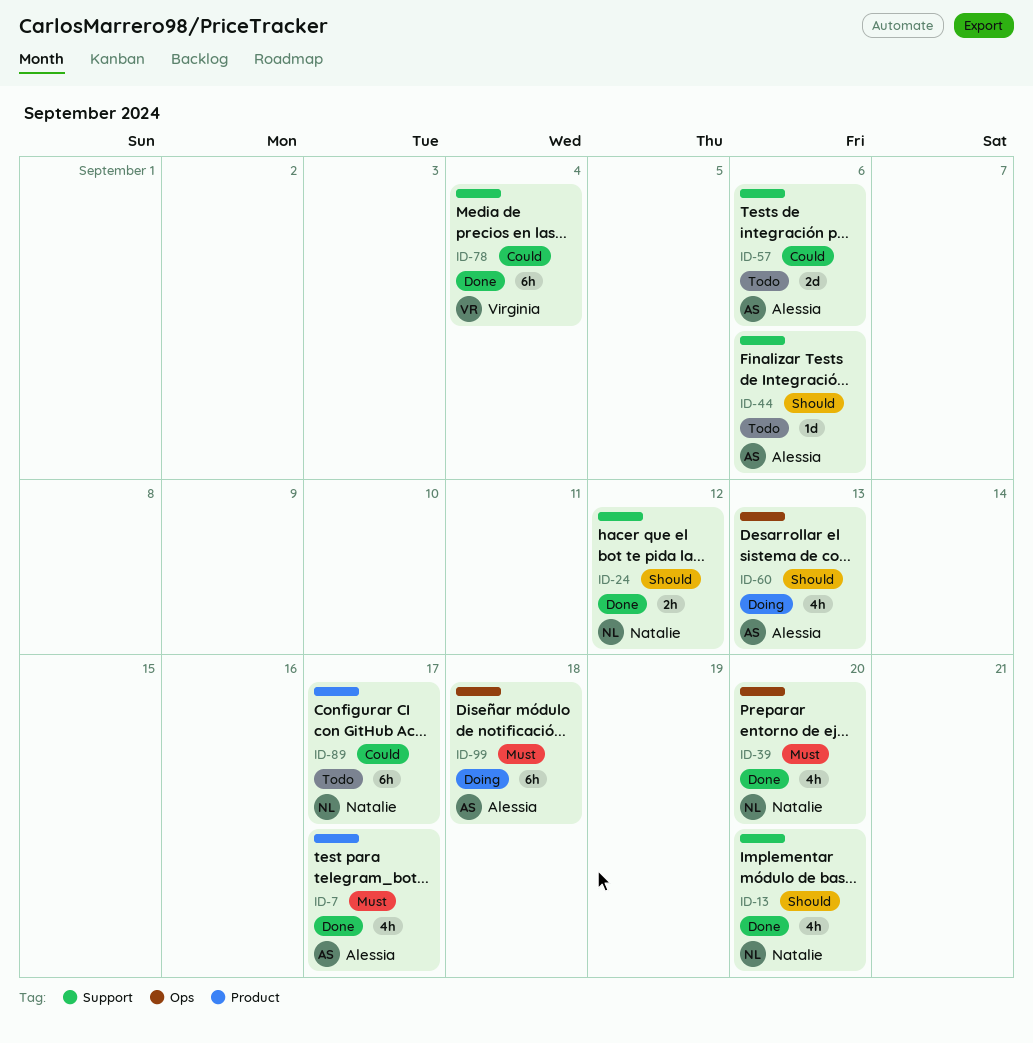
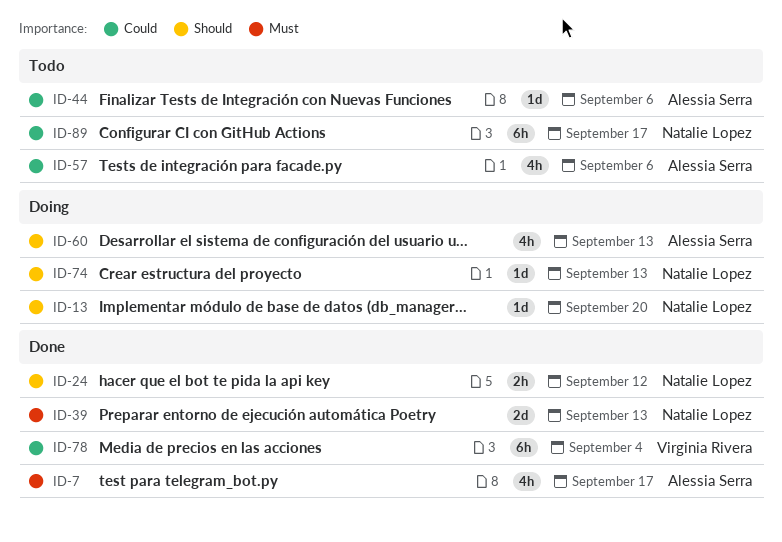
ID-13, status: Done -> Doing
ID-13, estimate: 4h -> 1d
ID-39, estimate: 4h -> 2d
ID-39, due: Sep 20 -> Sep 13
ID-44, priority: Should -> Could
ID-57, estimate: 2d -> 4h
ID-74: none -> present
ID-99: present -> none

